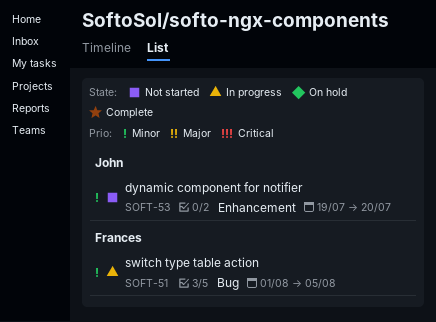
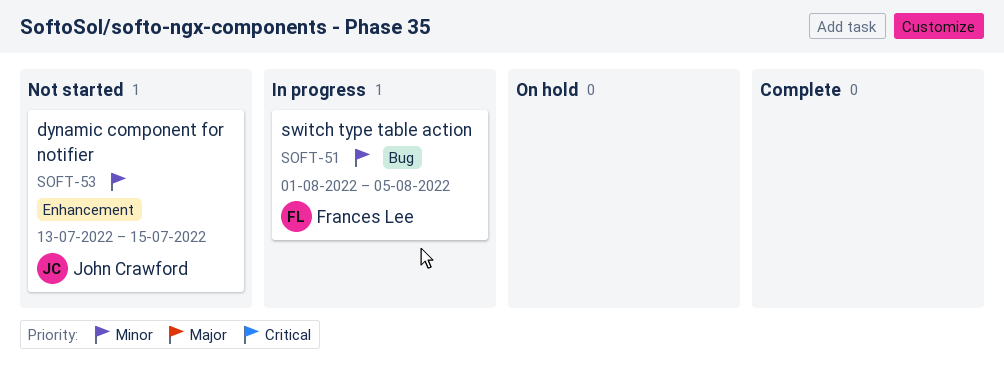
SOFT-53, start: Jul 19 -> Jul 13
SOFT-53, due: Jul 20 -> Jul 15

